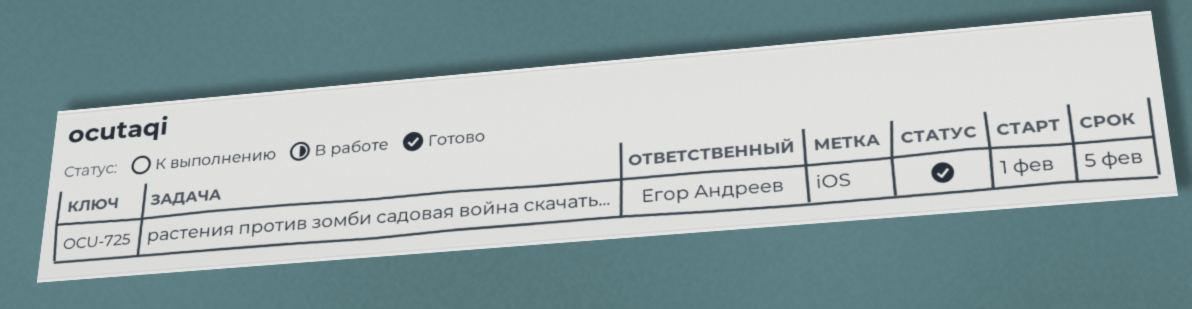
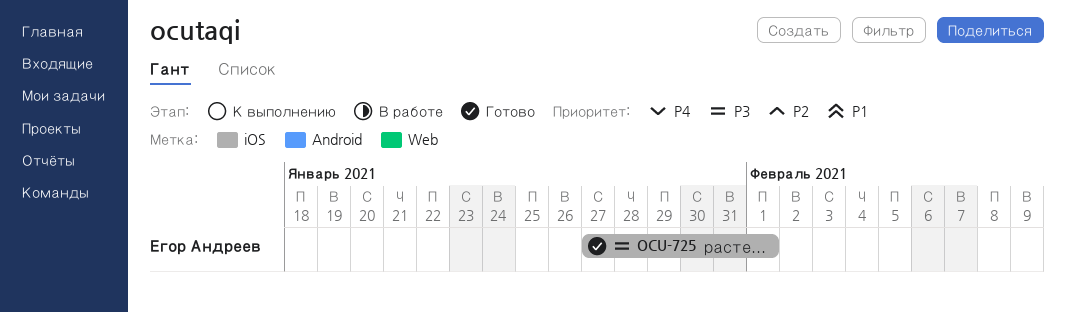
OCU-725, start: Feb 1 -> Jan 27
OCU-725, due: Feb 5 -> Feb 1

